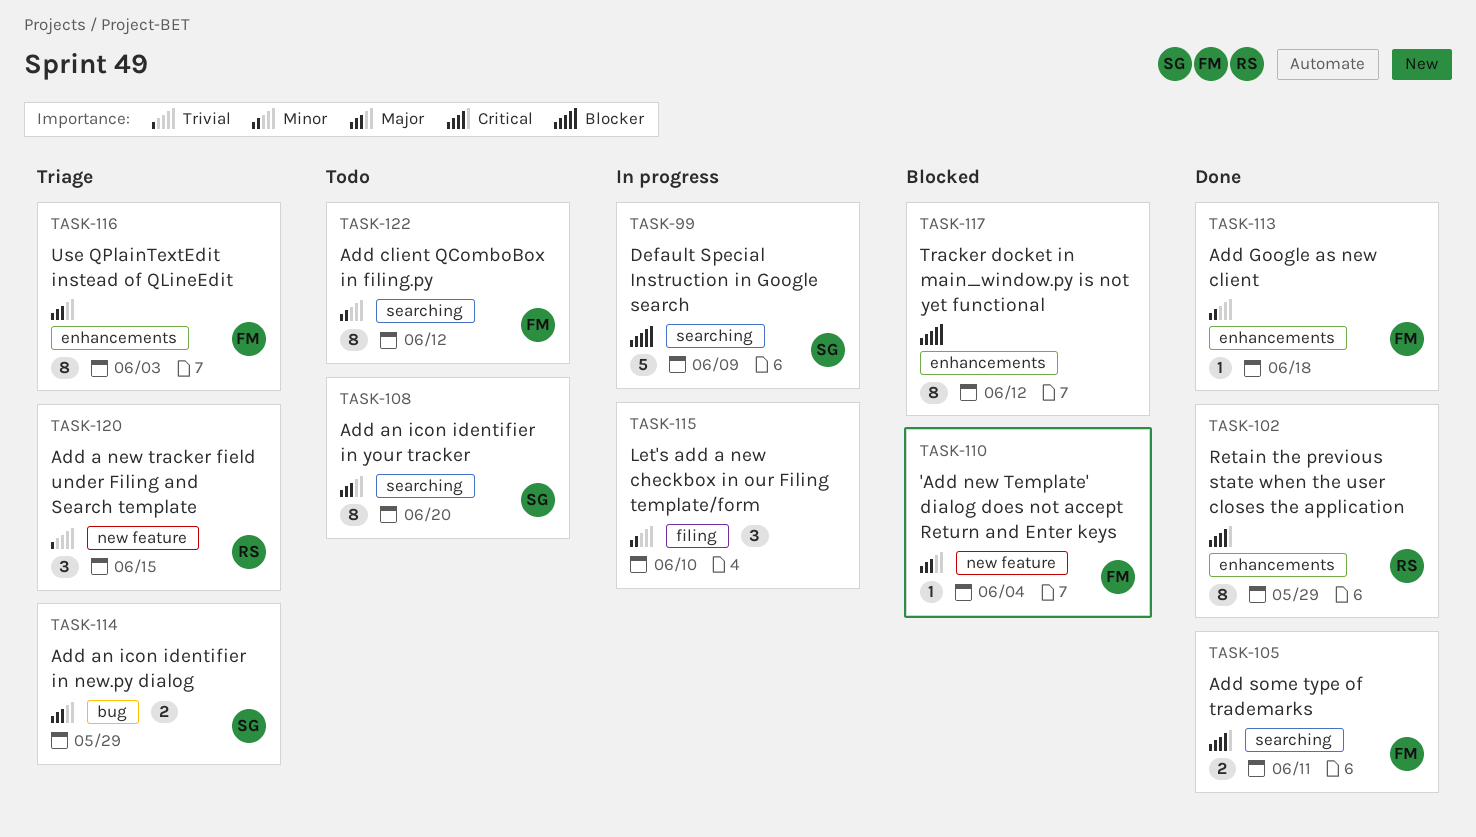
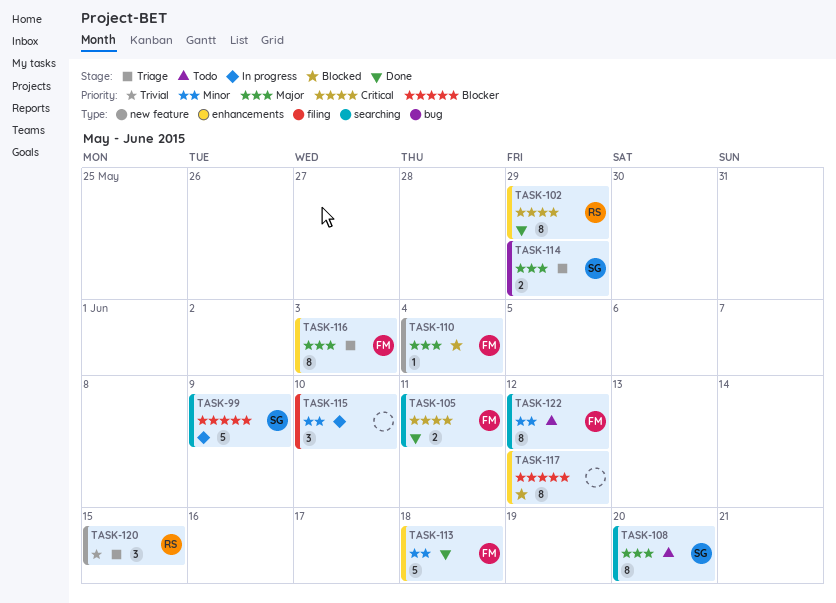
TASK-113, estimate: 1 -> 5

